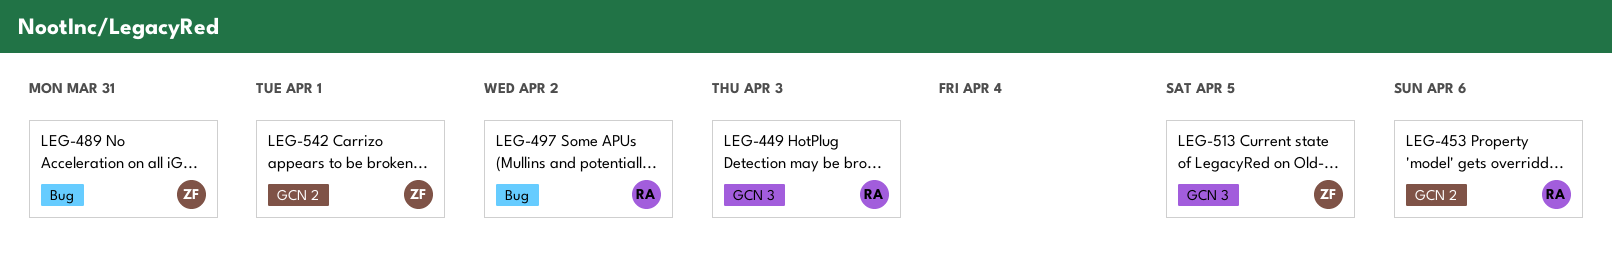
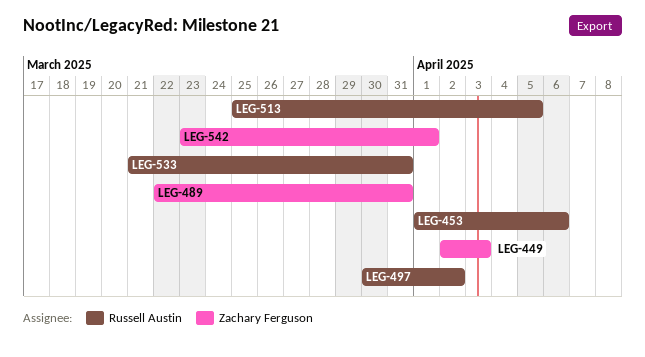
LEG-449, owner: Russell Austin -> Zachary Ferguson
LEG-513, owner: Zachary Ferguson -> Russell Austin
LEG-533: none -> present

